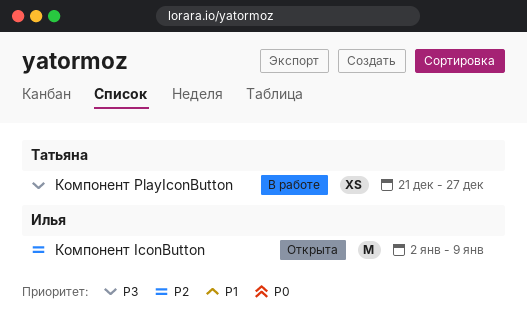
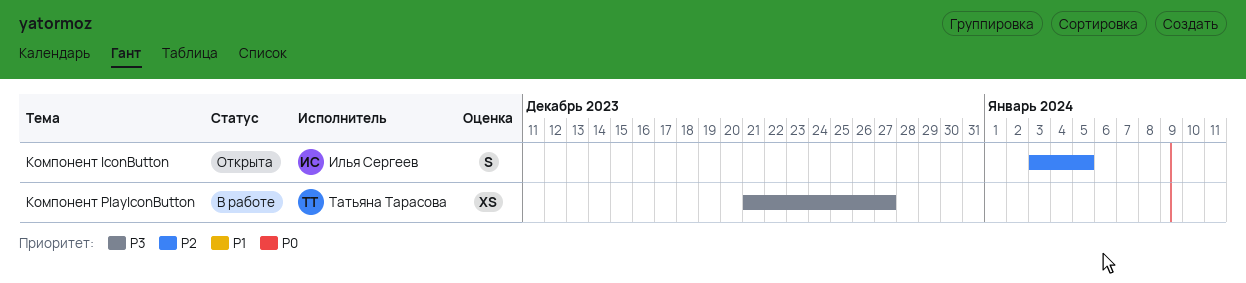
Компонент IconButton, estimate: M -> S
Компонент IconButton, start: Jan 2 -> Jan 3
Компонент IconButton, due: Jan 9 -> Jan 5

